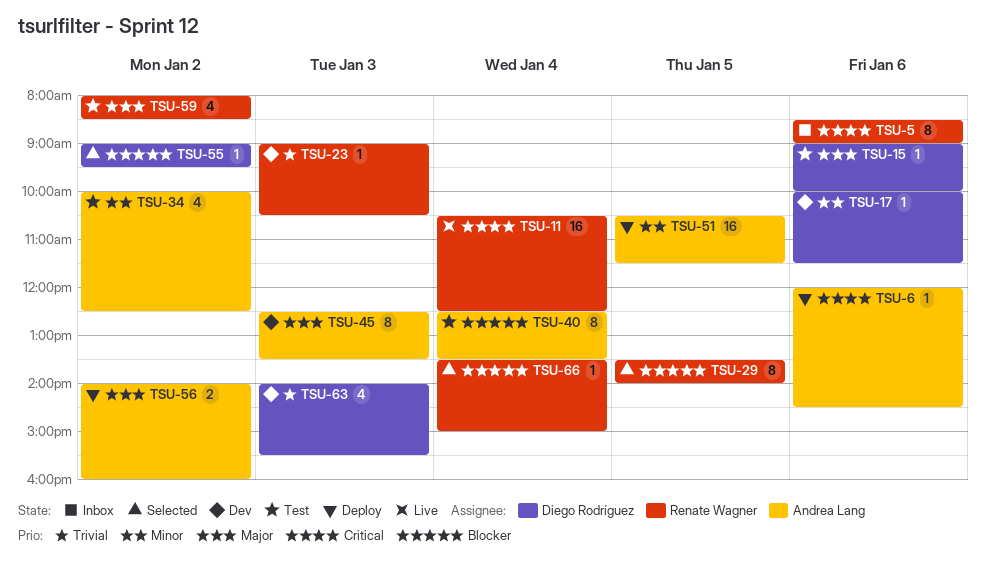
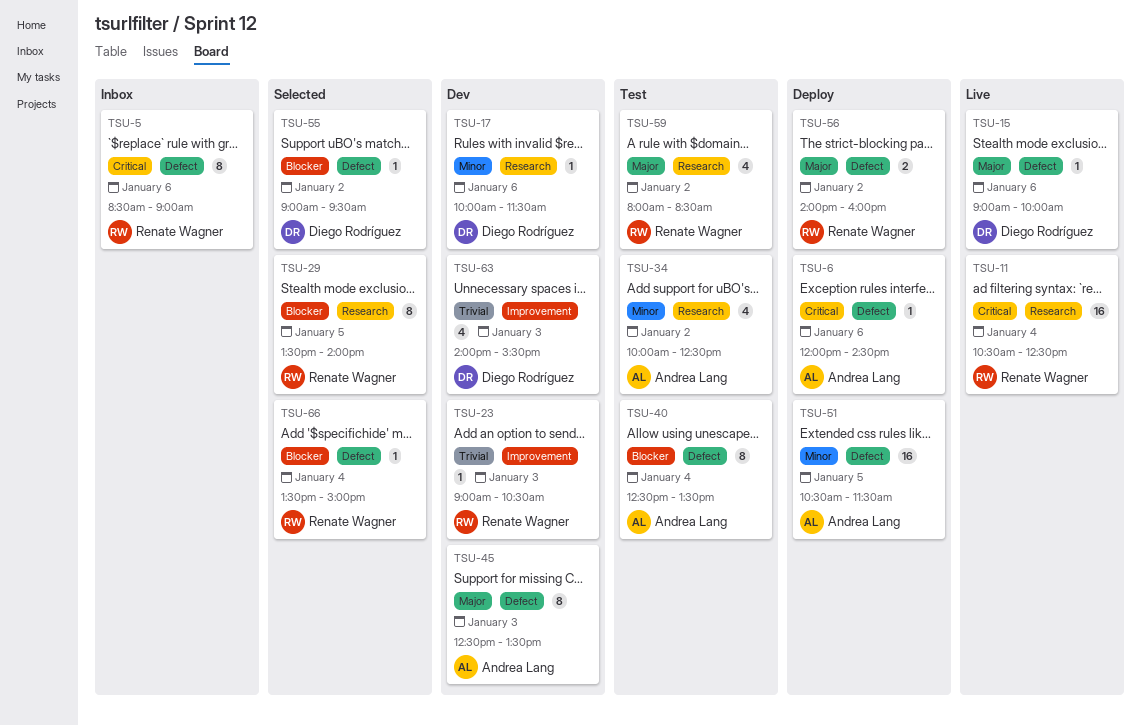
TSU-15, status: Test -> Live
TSU-56, owner: Andrea Lang -> Renate Wagner

